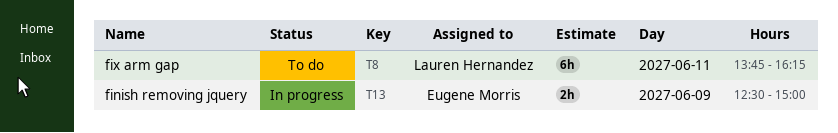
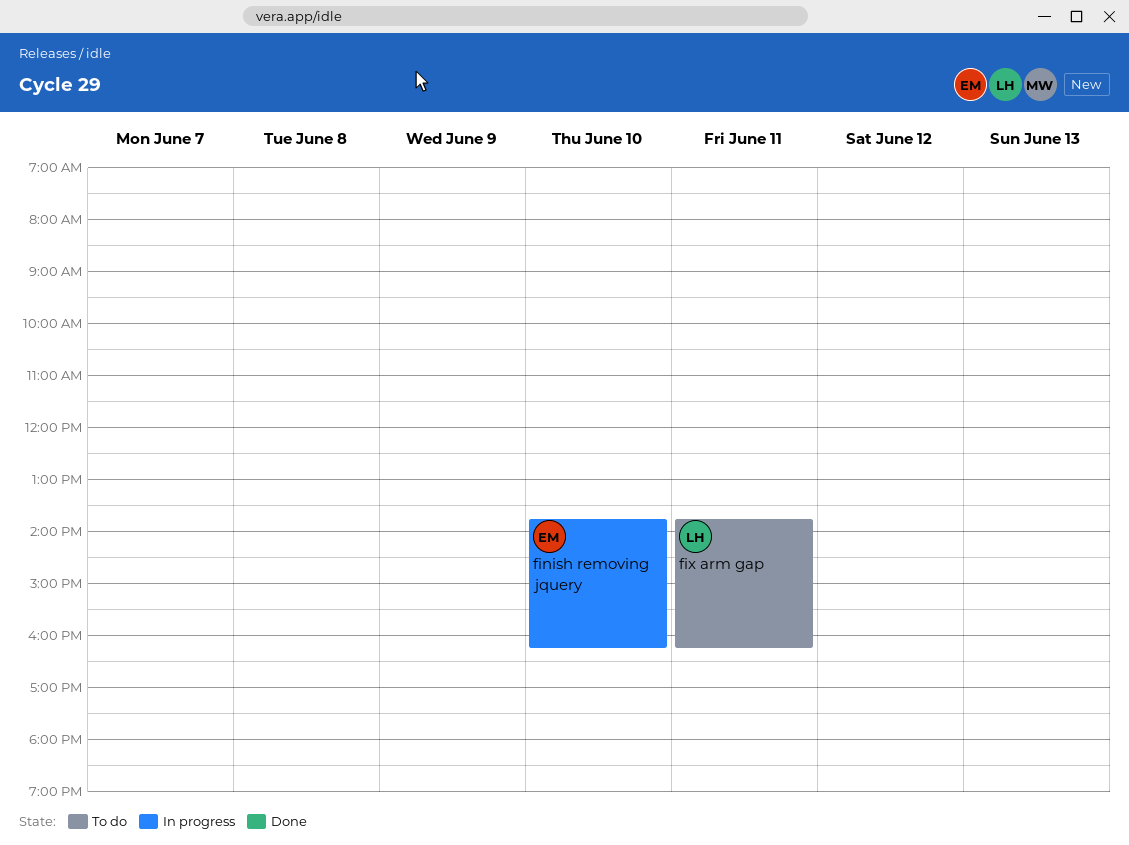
finish removing jquery, day: Jun 9 -> Jun 10
finish removing jquery, begins: 12:30 -> 13:45
finish removing jquery, ends: 15:00 -> 16:15

